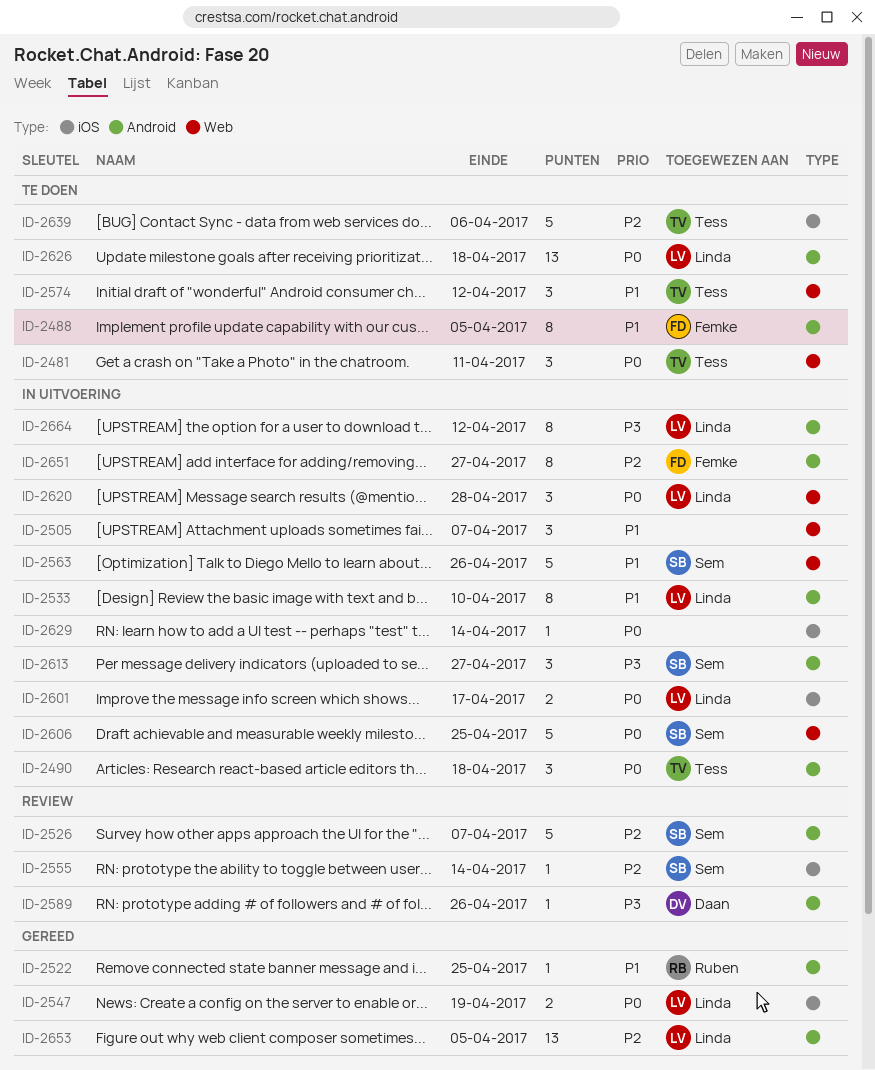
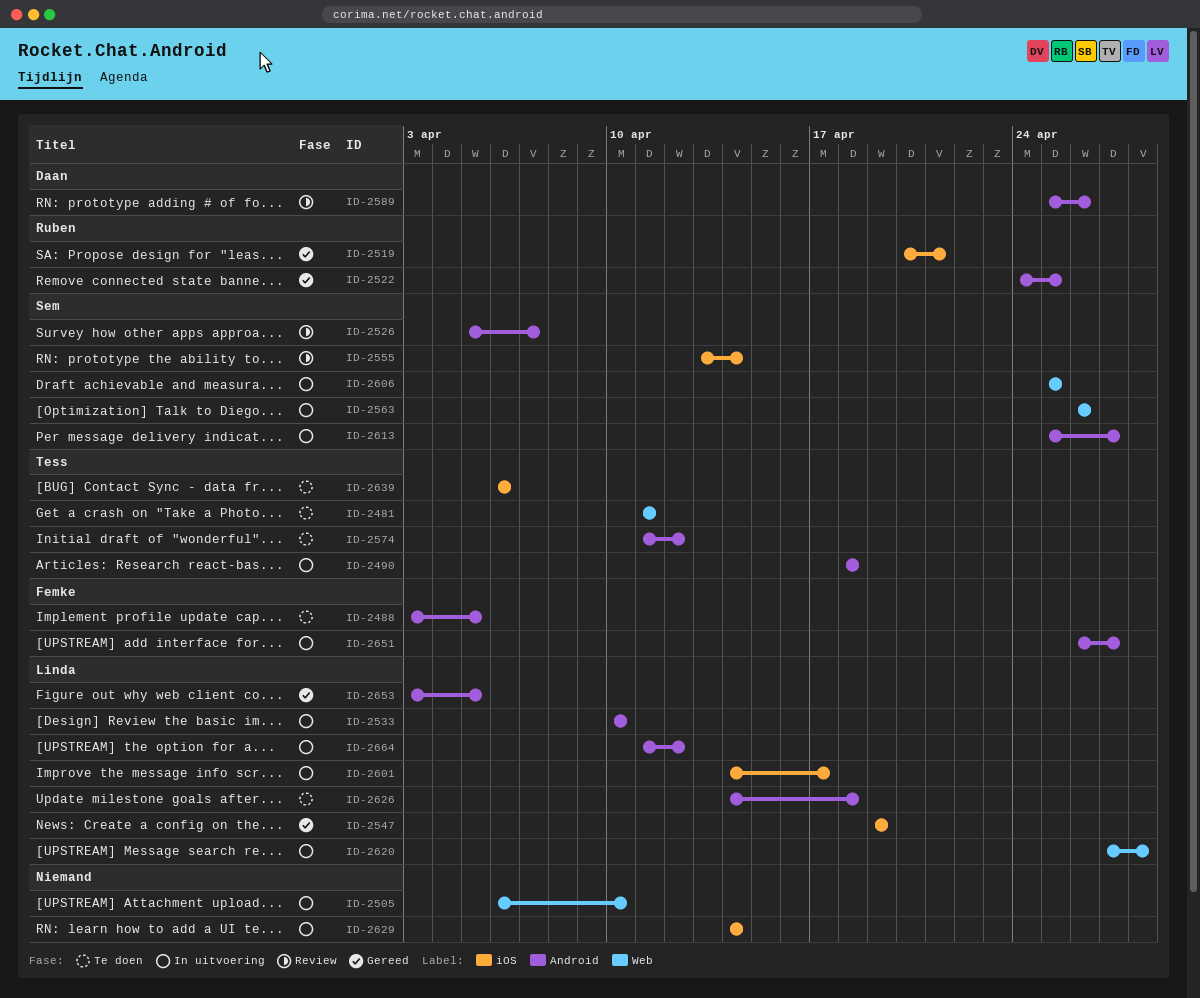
ID-2505, due: Apr 7 -> Apr 10
ID-2519: none -> present
ID-2574, label: Web -> Android

